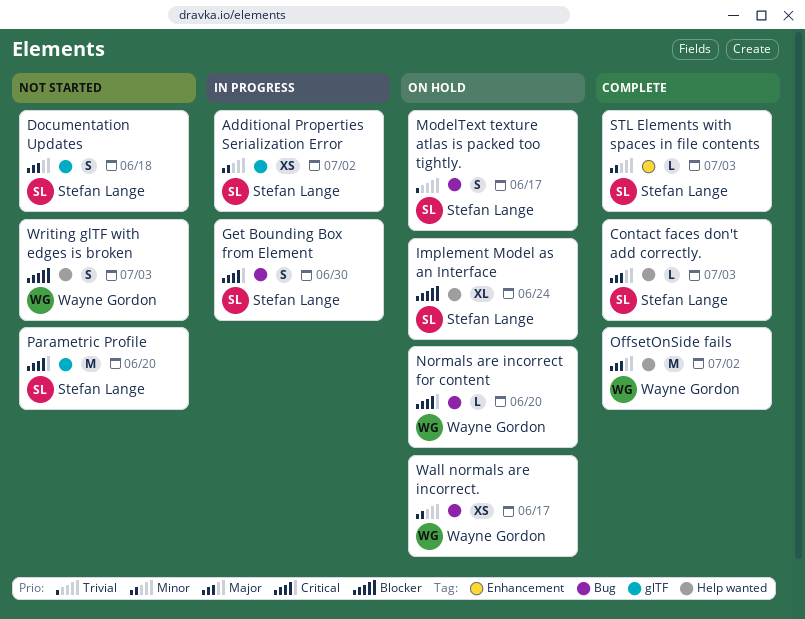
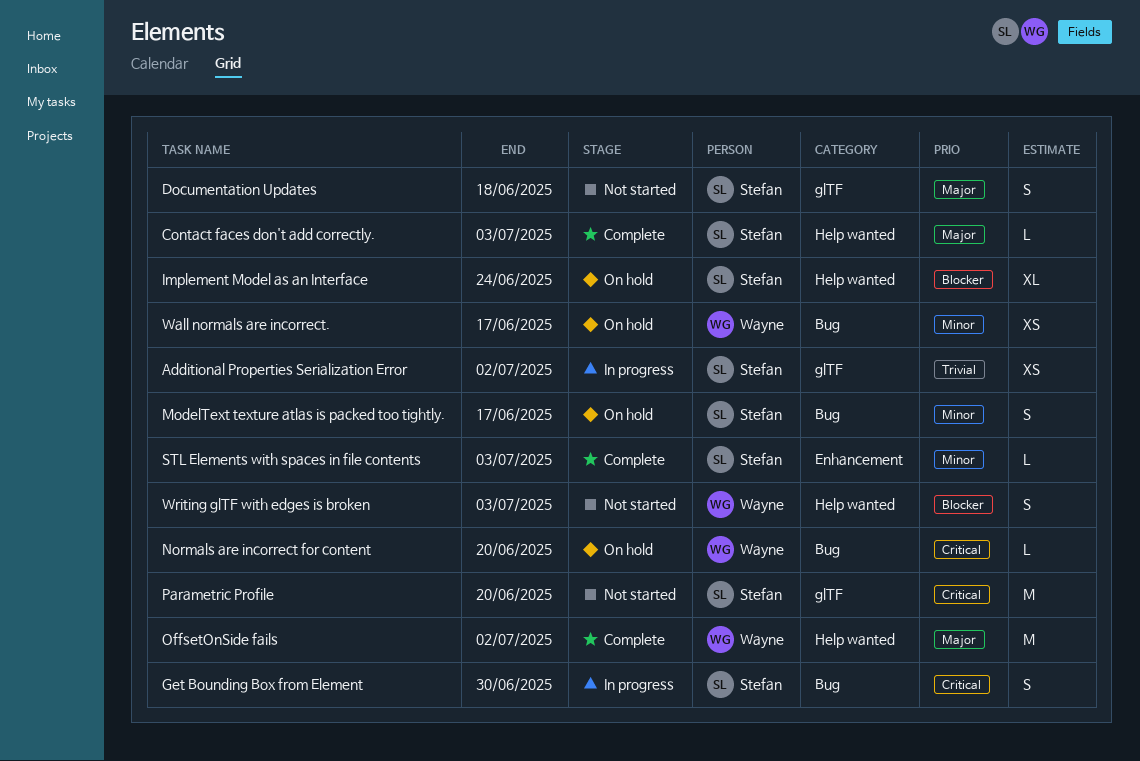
Additional Properties Serialization Error, priority: Minor -> Trivial
ModelText texture atlas is packed too tightly., priority: Trivial -> Minor

